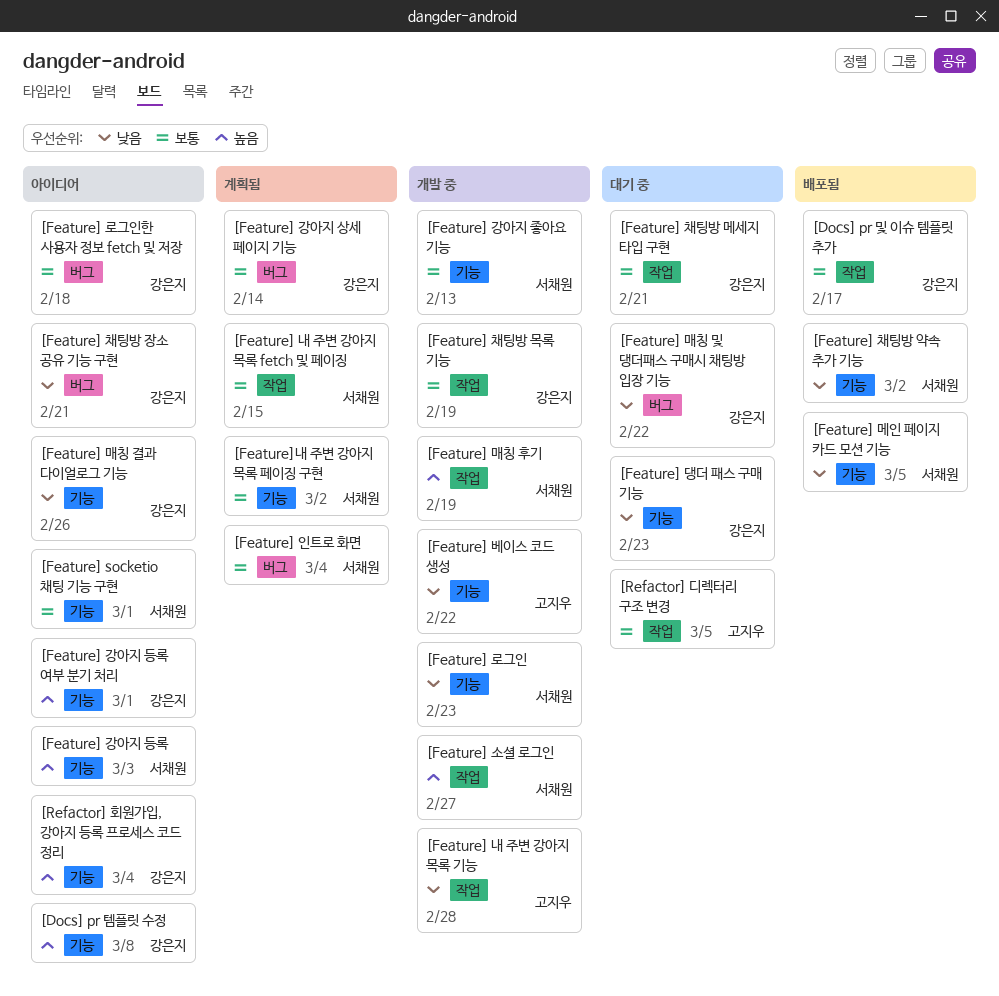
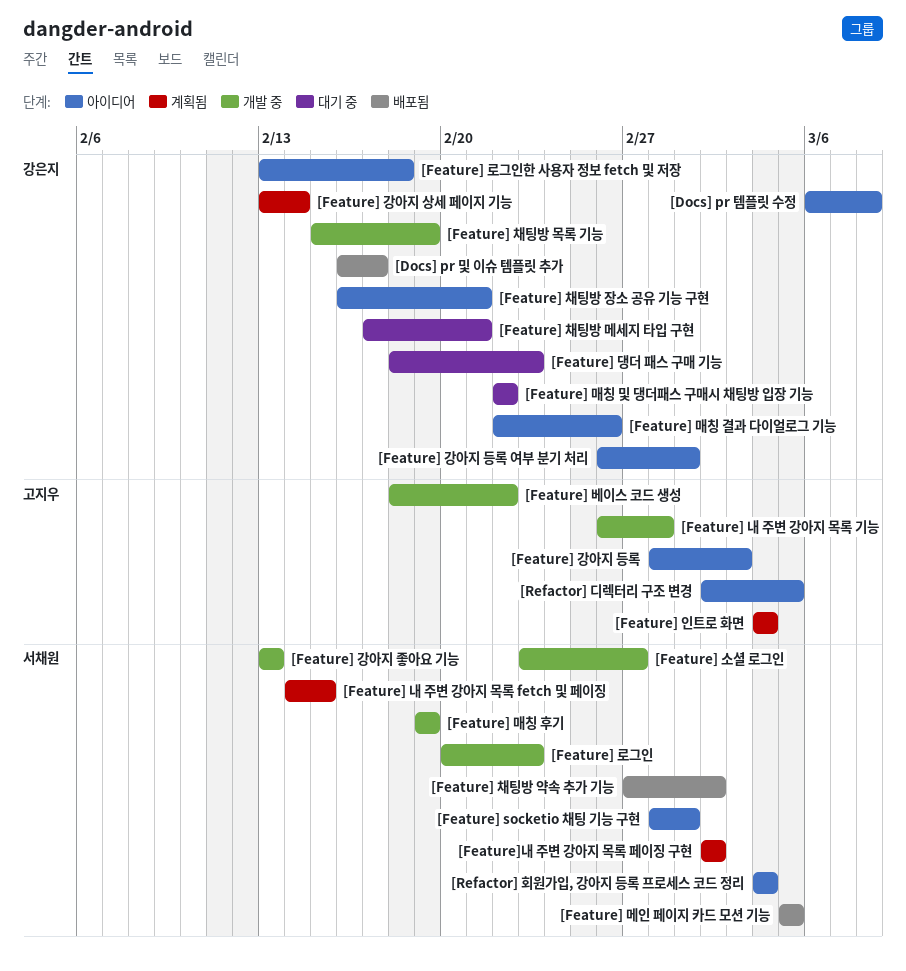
[Feature] 강아지 등록, owner: 서채원 -> 고지우
[Feature] 인트로 화면, owner: 서채원 -> 고지우
[Refactor] 디렉터리 구조 변경, status: 대기 중 -> 아이디어
[Refactor] 회원가입, 강아지 등록 프로세스 코드 정리, owner: 강은지 -> 서채원

